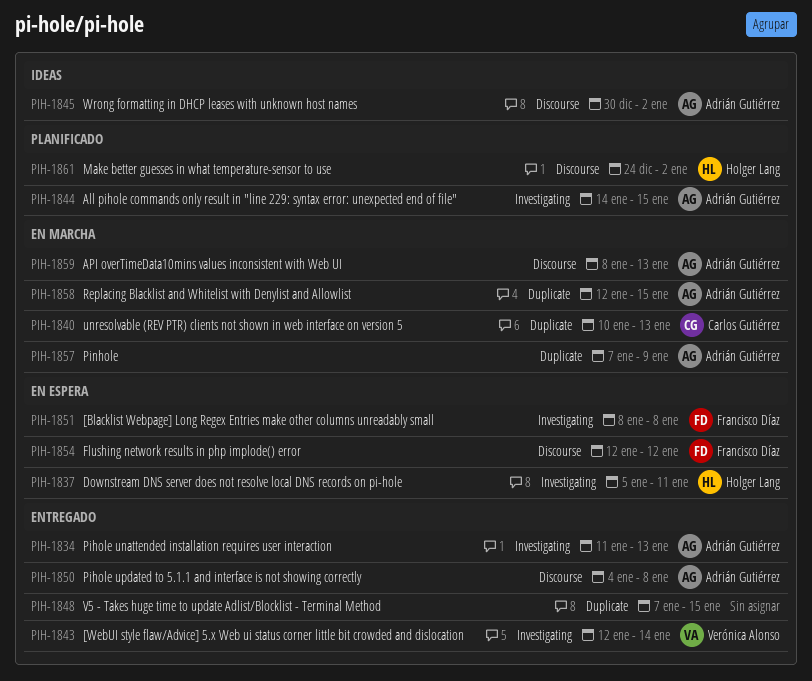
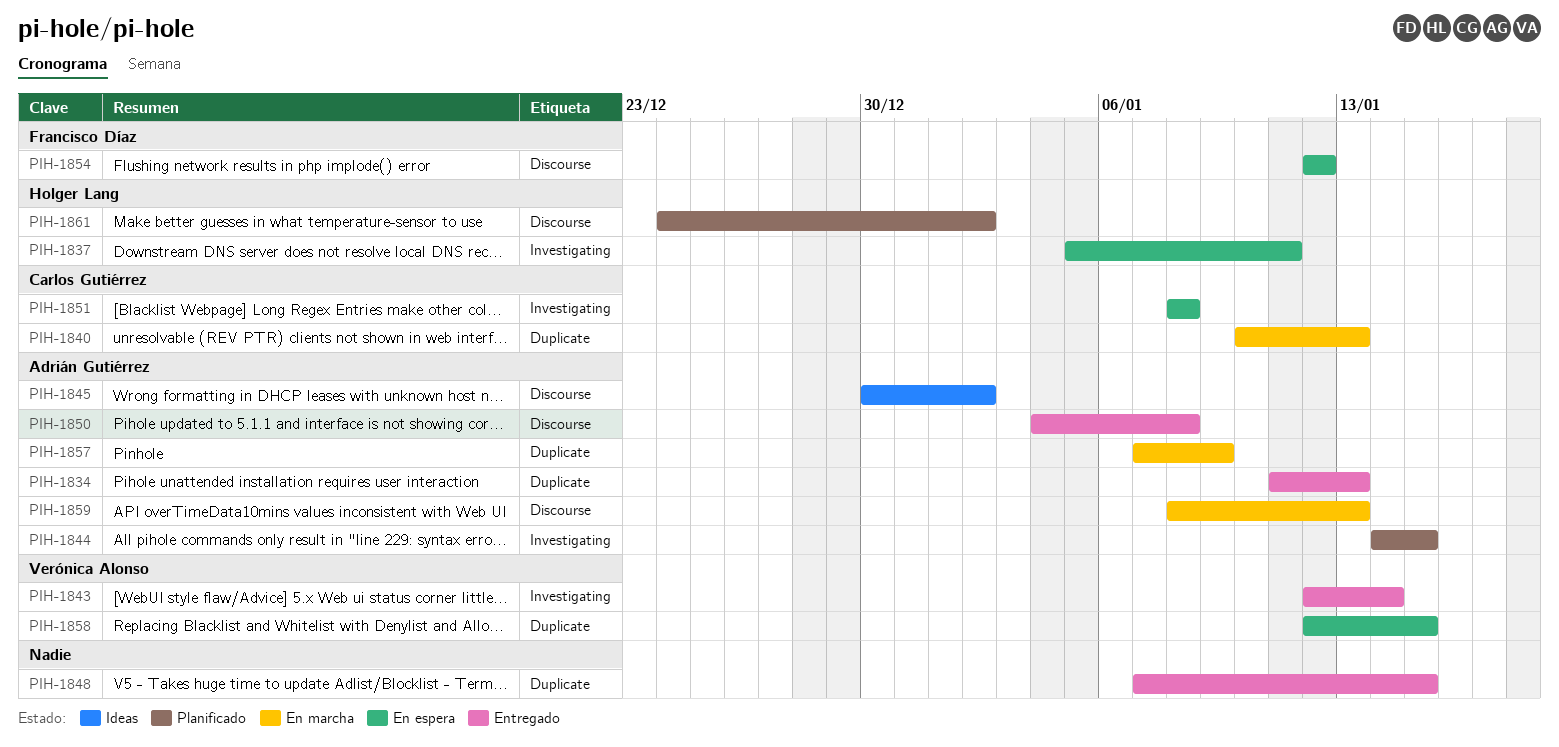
PIH-1834, label: Investigating -> Duplicate
PIH-1851, owner: Francisco Díaz -> Carlos Gutiérrez
PIH-1858, status: En marcha -> En espera
PIH-1858, owner: Adrián Gutiérrez -> Verónica Alonso

